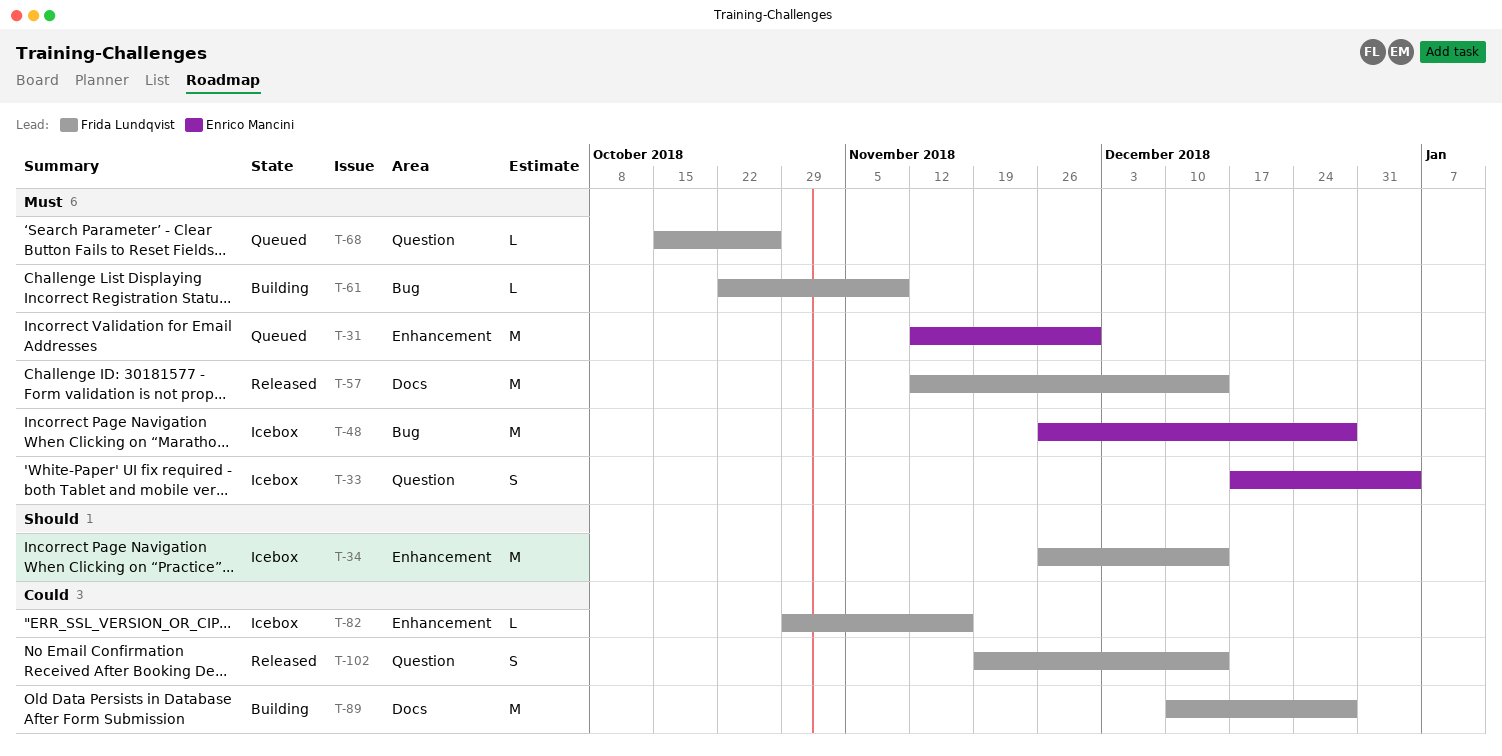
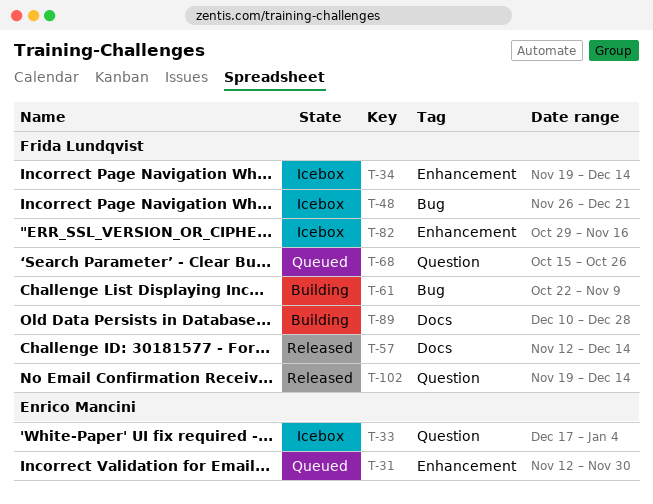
T-34, start: Nov 26 -> Nov 19
T-48, owner: Enrico Mancini -> Frida Lundqvist
T-48, due: Dec 28 -> Dec 21

